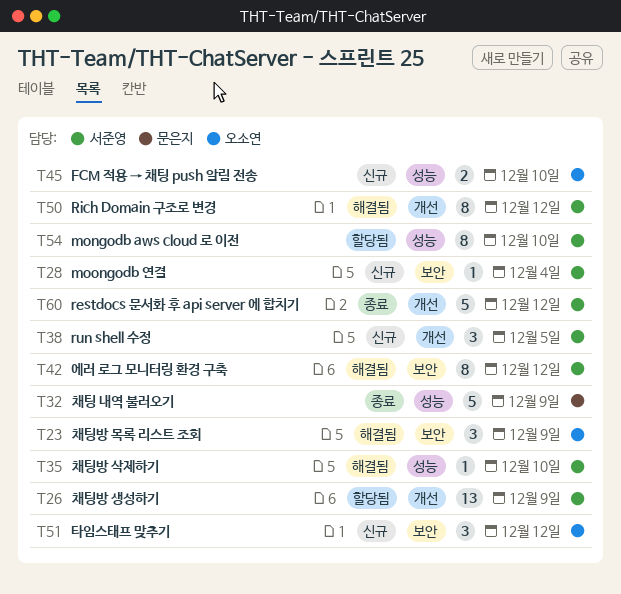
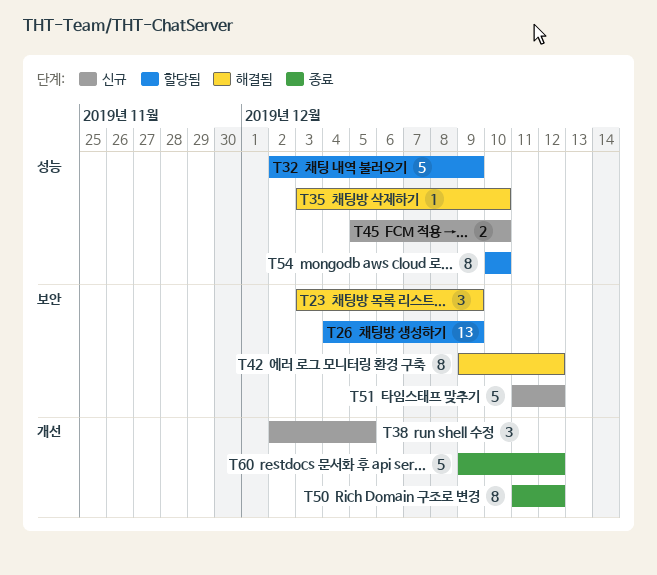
T26, label: 개선 -> 보안
T28: present -> none
T32, status: 종료 -> 할당됨
T50, status: 해결됨 -> 종료
T51, estimate: 3 -> 5

